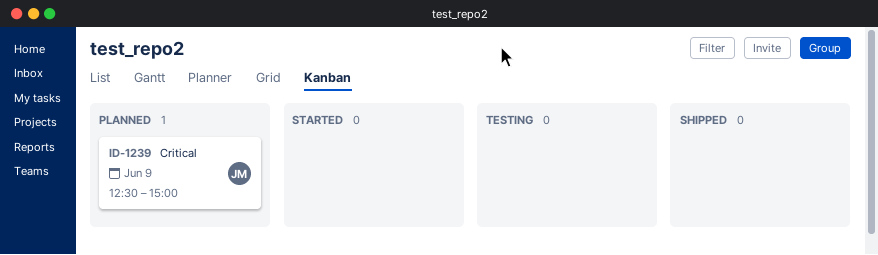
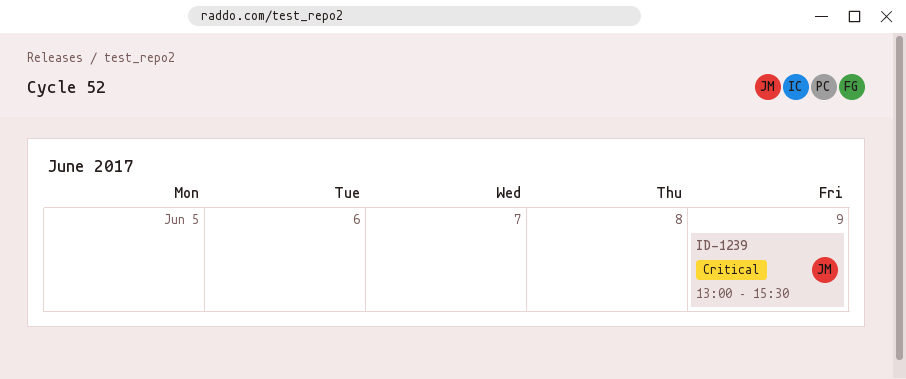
ID-1239, begins: 12:30 -> 13:00
ID-1239, ends: 15:00 -> 15:30

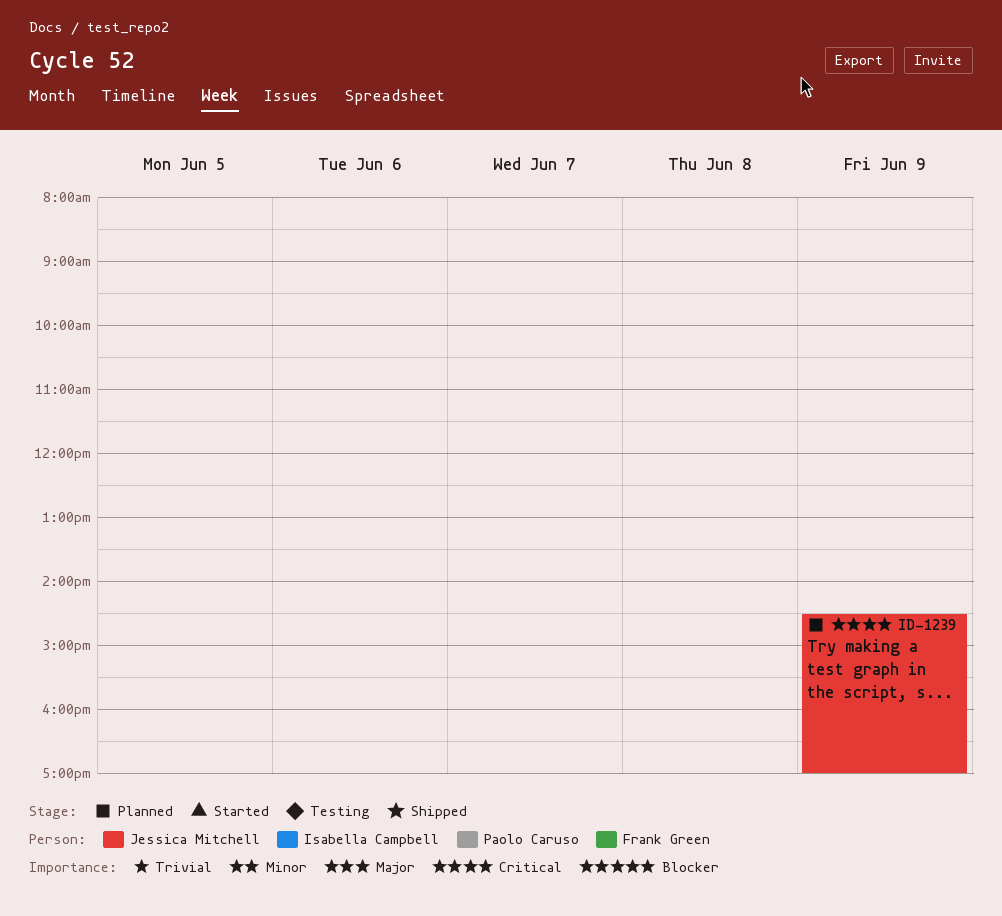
ID-1239, begins: 13:00 -> 14:30
ID-1239, ends: 15:30 -> 17:00

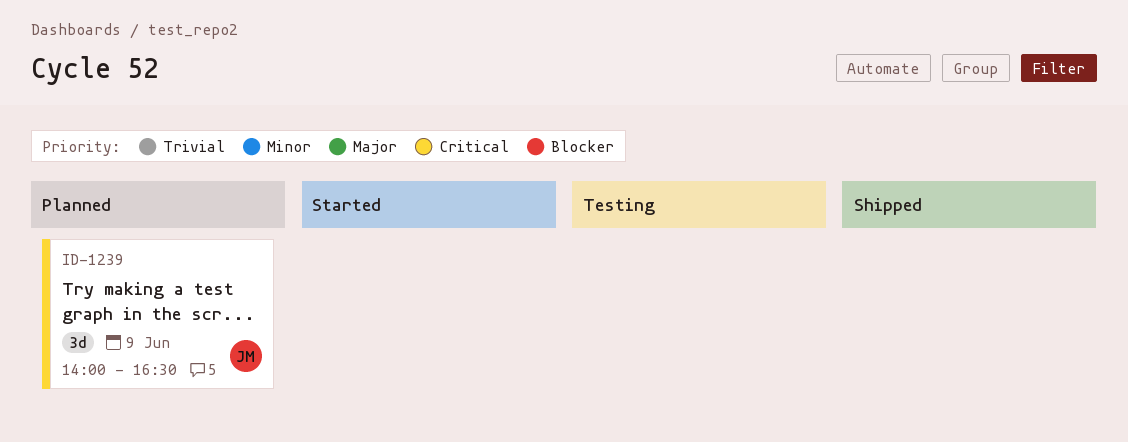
ID-1239, begins: 14:30 -> 14:00
ID-1239, ends: 17:00 -> 16:30

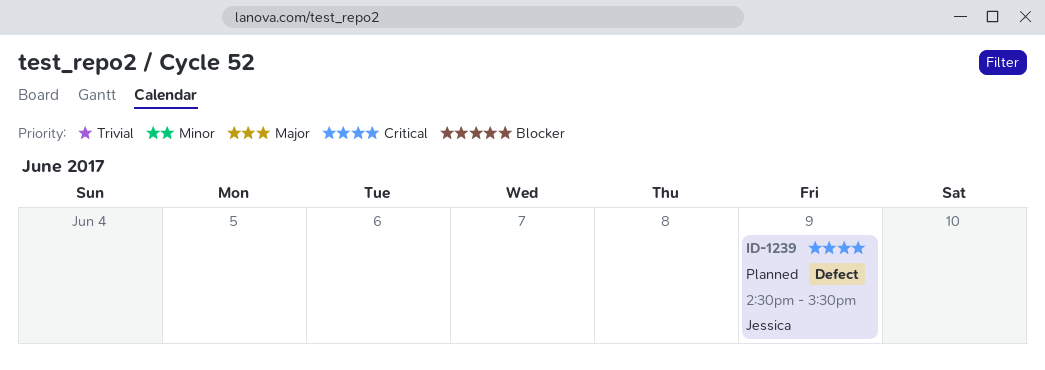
ID-1239, begins: 14:00 -> 14:30
ID-1239, ends: 16:30 -> 15:30

